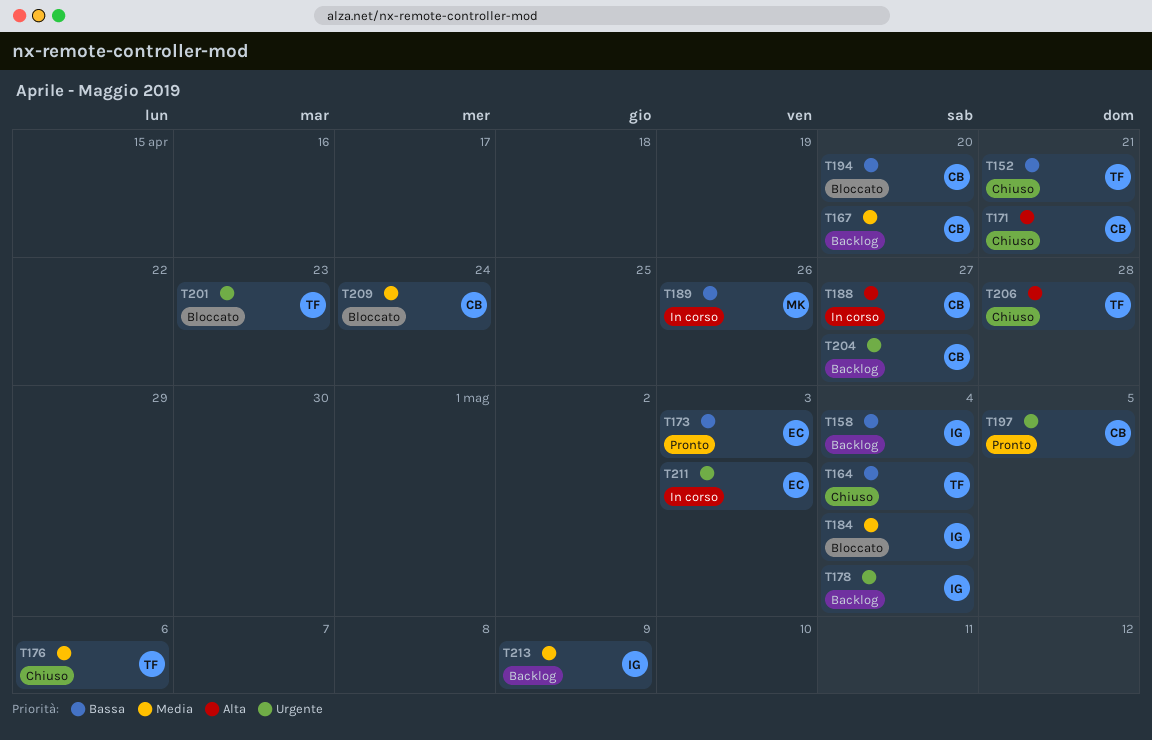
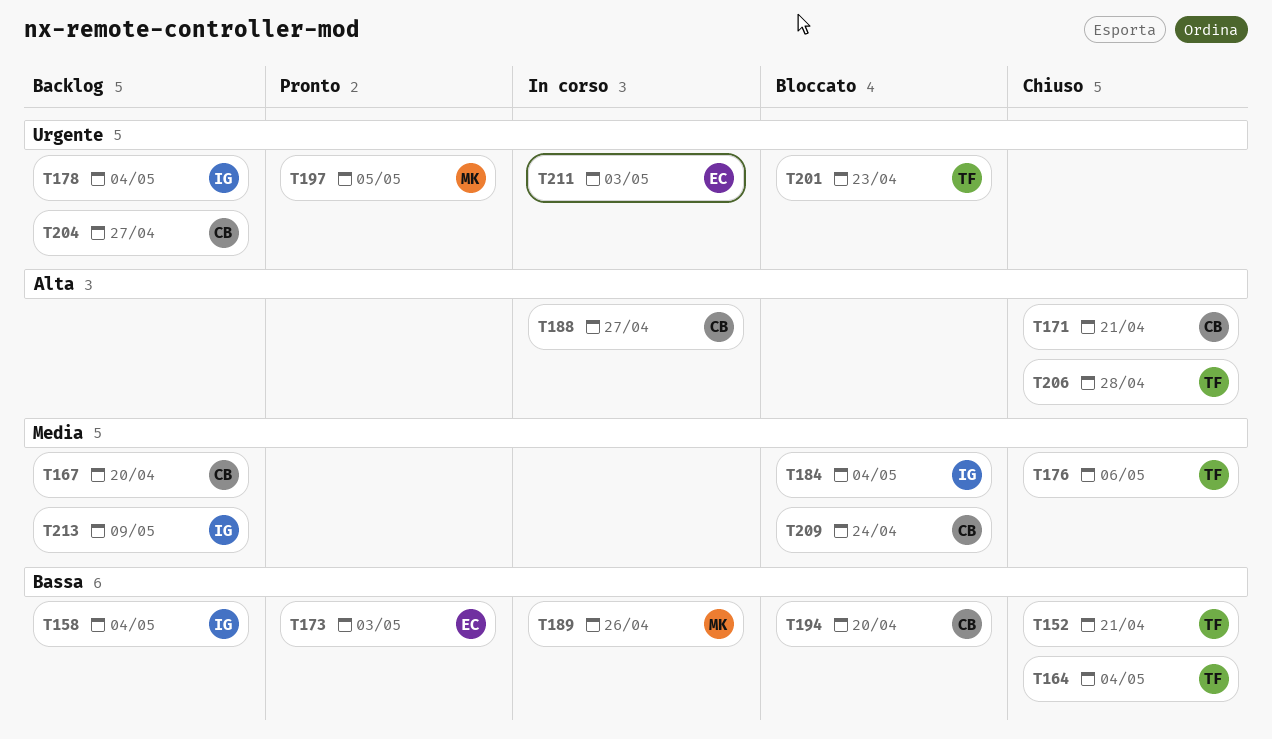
T197, owner: CB -> MK

